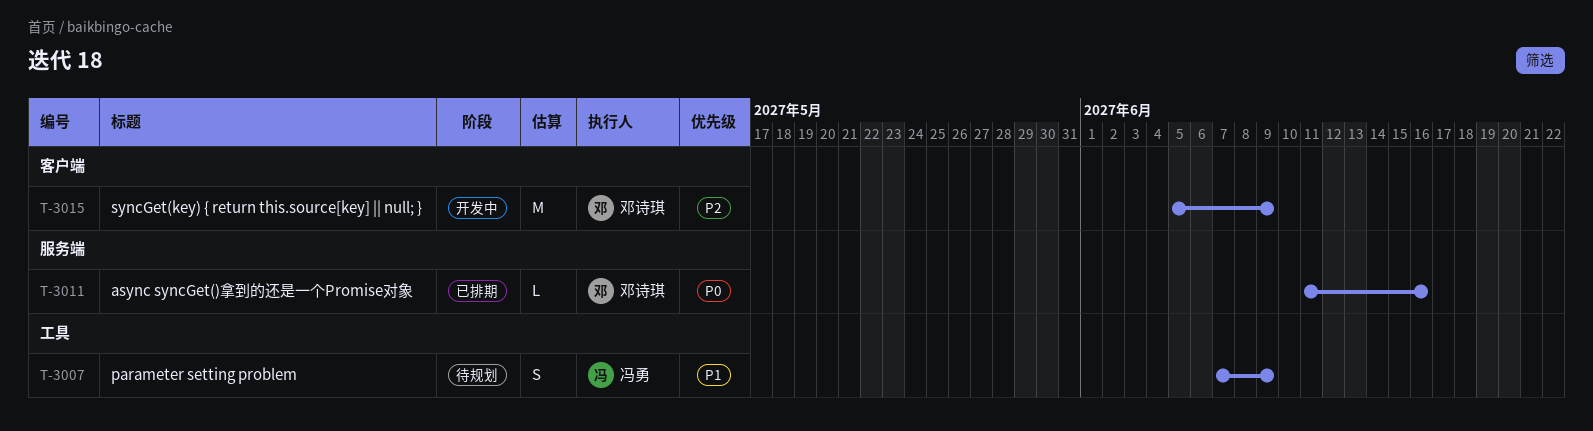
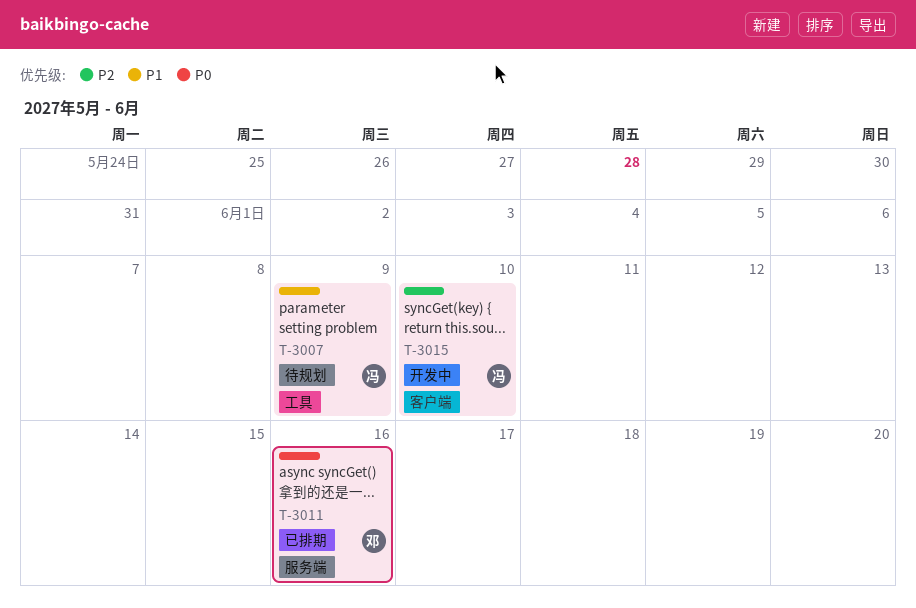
T-3015, owner: 邓诗琪 -> 冯勇
T-3015, due: Jun 9 -> Jun 10

